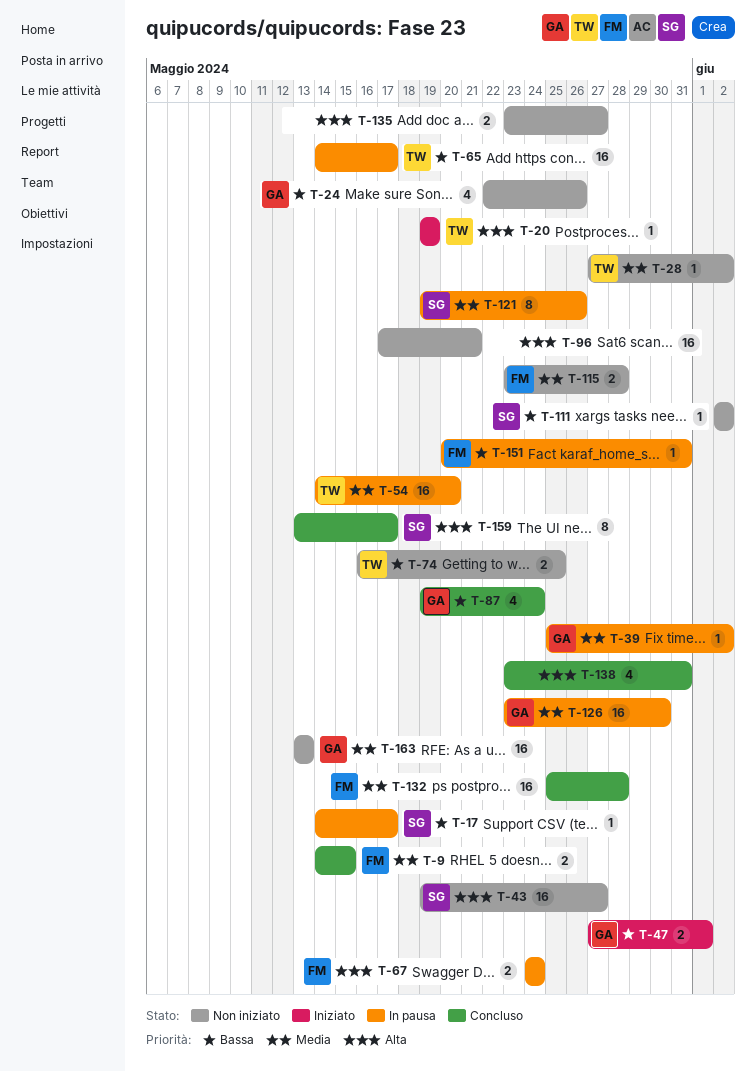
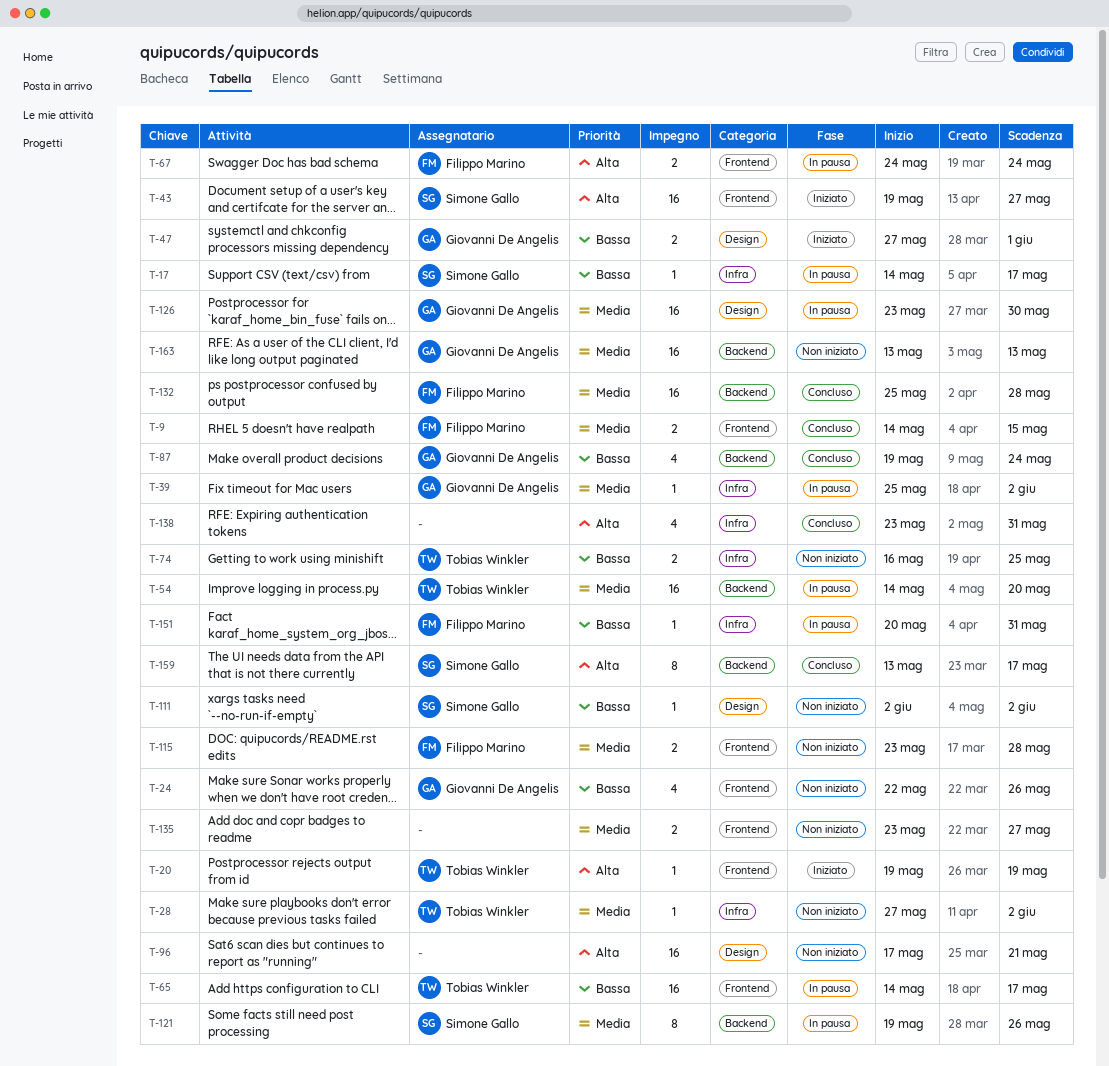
T-43, status: Non iniziato -> Iniziato
T-135, priority: Alta -> Media

